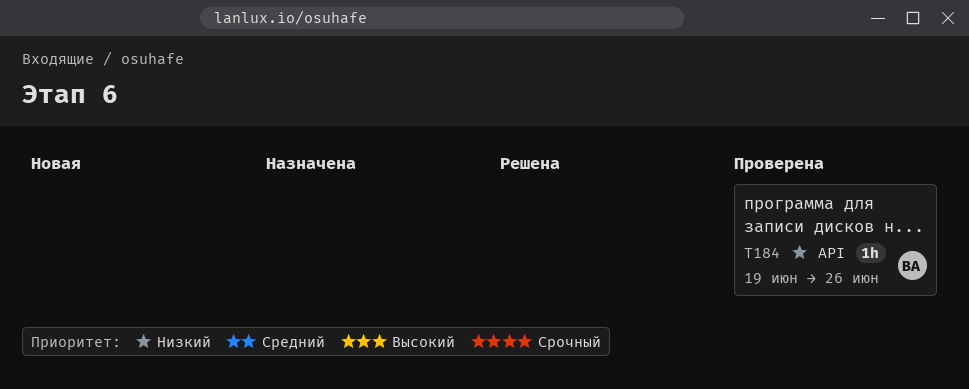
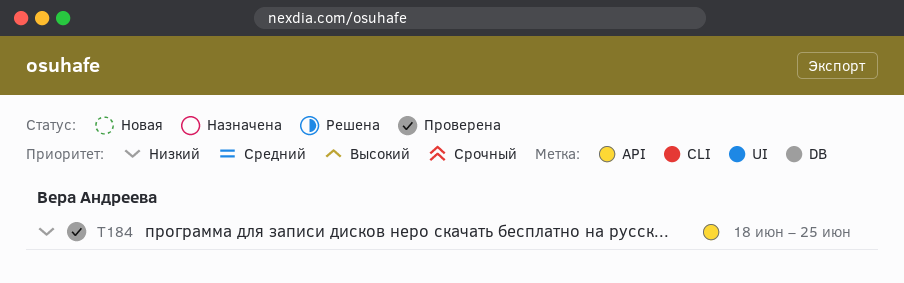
T184, start: Jun 19 -> Jun 18
T184, due: Jun 26 -> Jun 25

